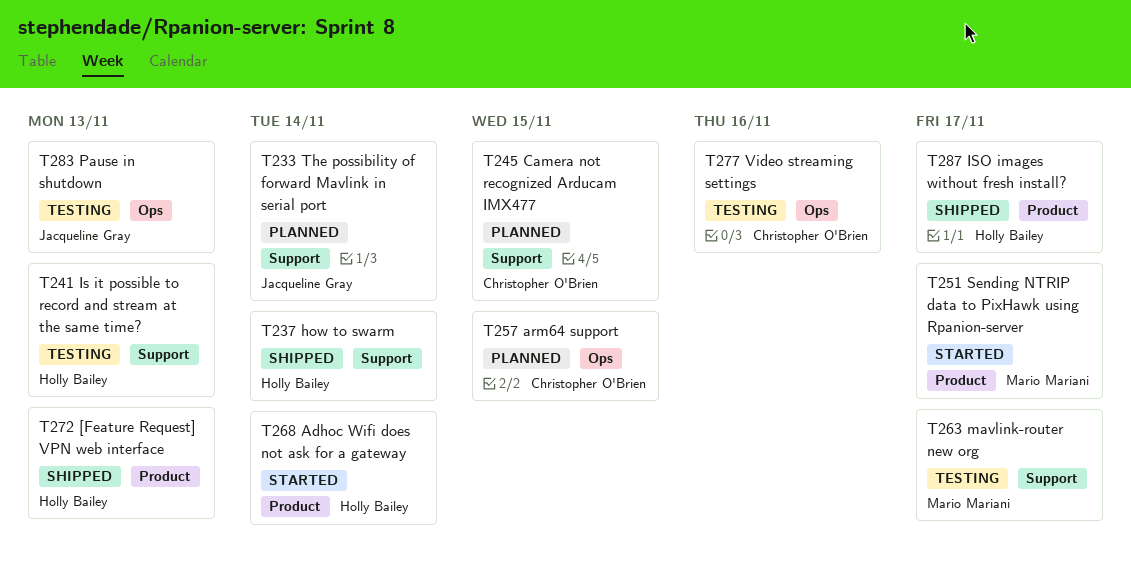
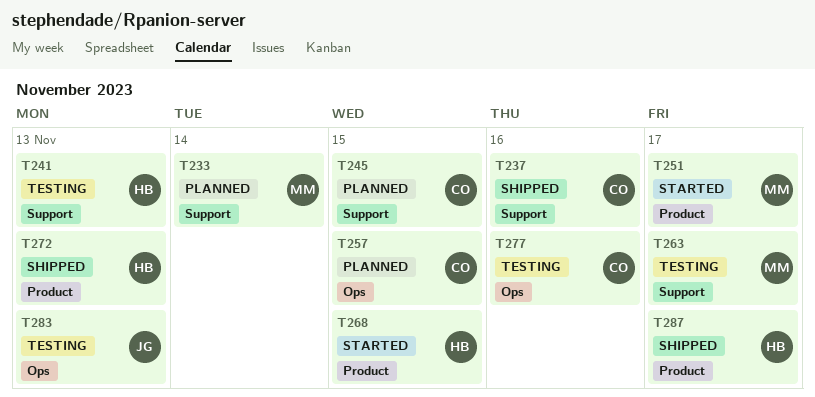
T233, owner: Jacqueline Gray -> Mario Mariani
T237, owner: Holly Bailey -> Christopher O'Brien
T237, due: Nov 14 -> Nov 16
T268, due: Nov 14 -> Nov 15

